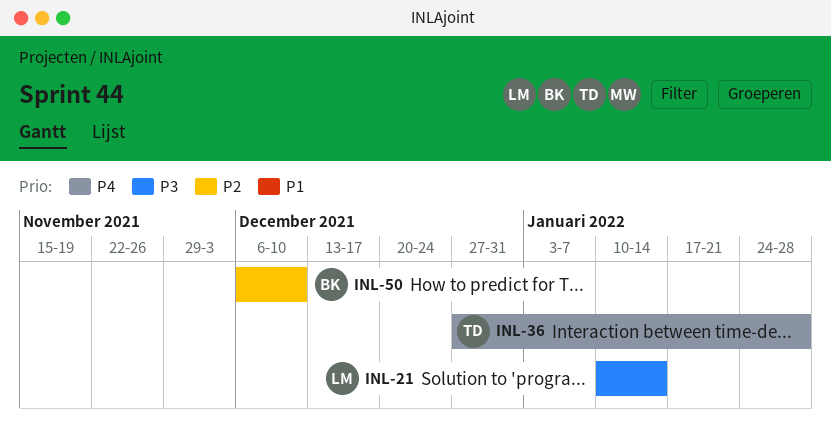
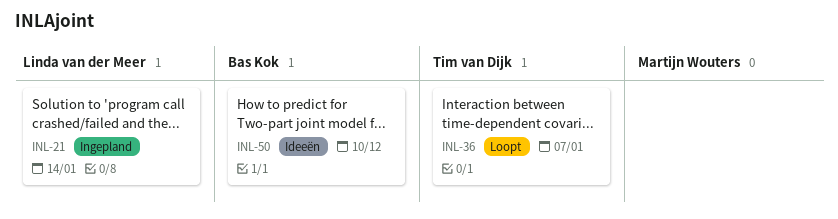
INL-36, due: Jan 28 -> Jan 7

